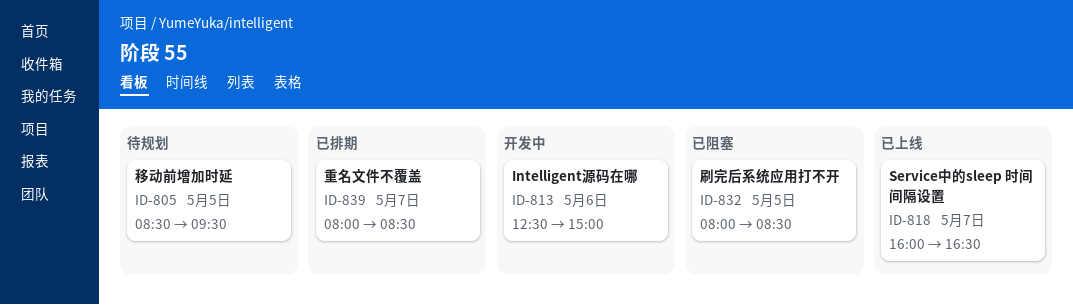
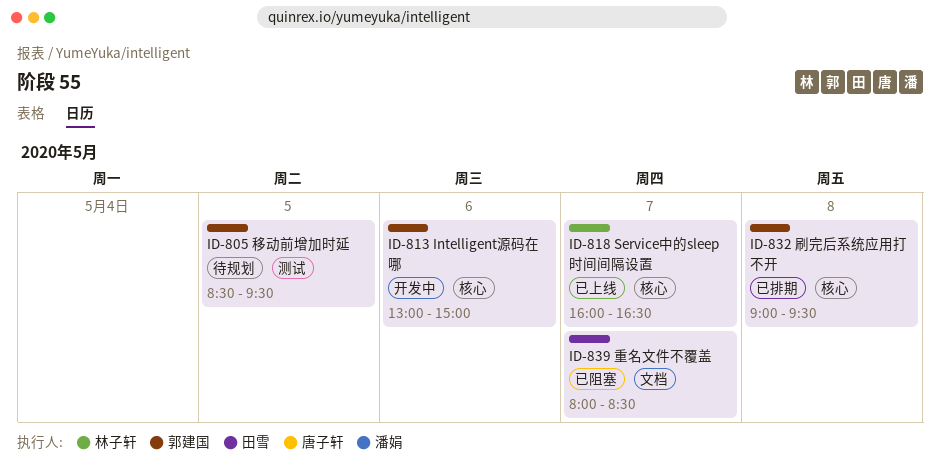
ID-813, begins: 12:30 -> 13:00
ID-832, status: 已阻塞 -> 已排期
ID-832, day: May 5 -> May 8
ID-832, begins: 08:00 -> 09:00
ID-832, ends: 08:30 -> 09:30
ID-839, status: 已排期 -> 已阻塞

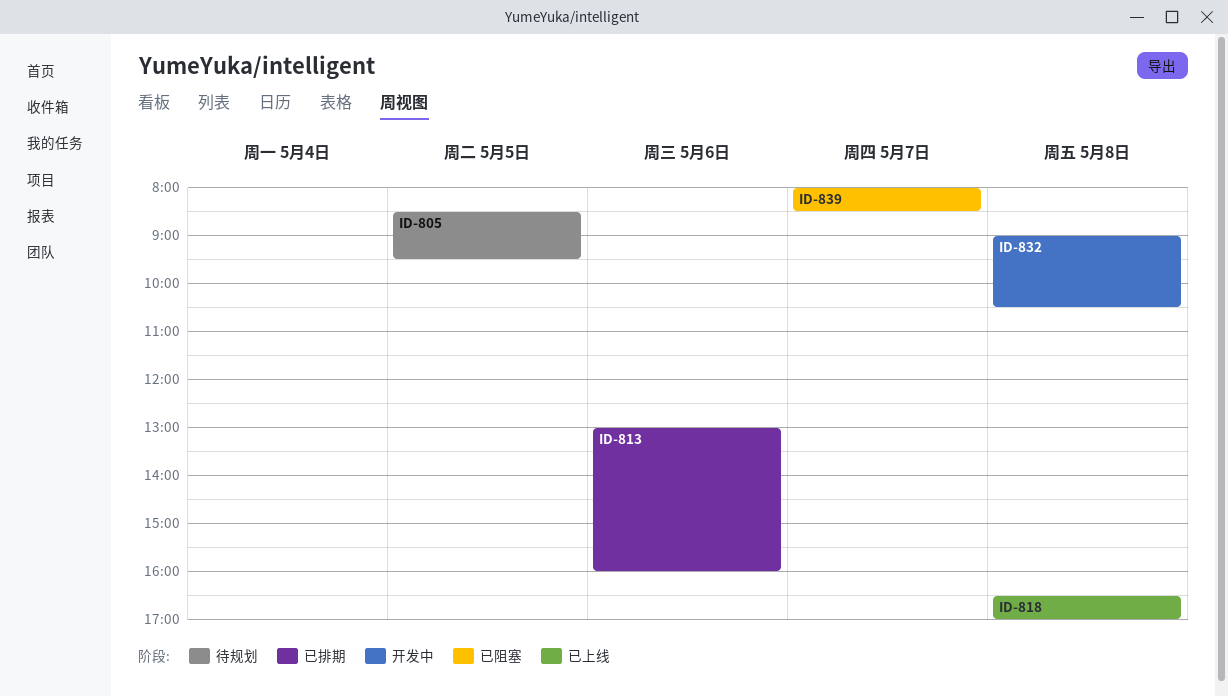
ID-813, status: 开发中 -> 已排期
ID-813, ends: 15:00 -> 16:00
ID-818, day: May 7 -> May 8
ID-818, begins: 16:00 -> 16:30
ID-818, ends: 16:30 -> 17:00
ID-832, status: 已排期 -> 开发中
ID-832, ends: 09:30 -> 10:30

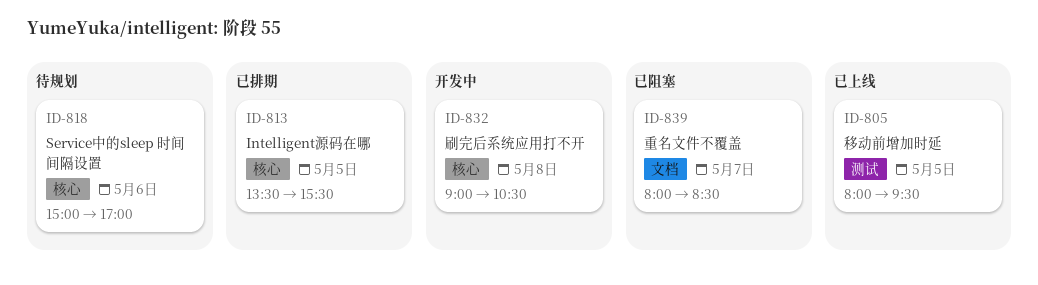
ID-805, status: 待规划 -> 已上线
ID-805, begins: 08:30 -> 08:00
ID-813, day: May 6 -> May 5
ID-813, begins: 13:00 -> 13:30
ID-813, ends: 16:00 -> 15:30
ID-818, status: 已上线 -> 待规划
ID-818, day: May 8 -> May 6
ID-818, begins: 16:30 -> 15:00

